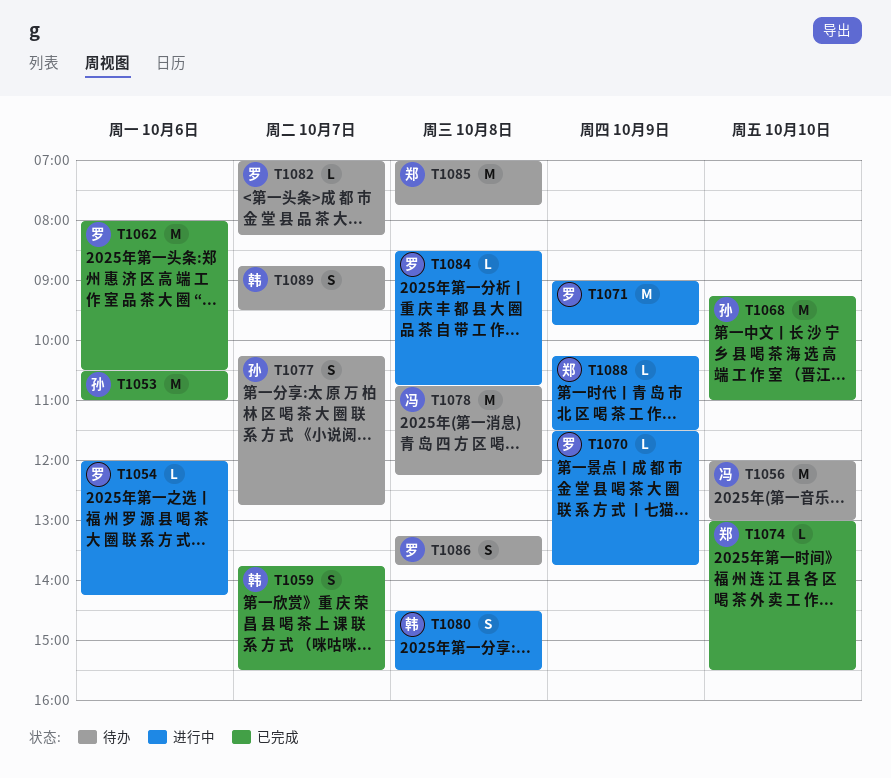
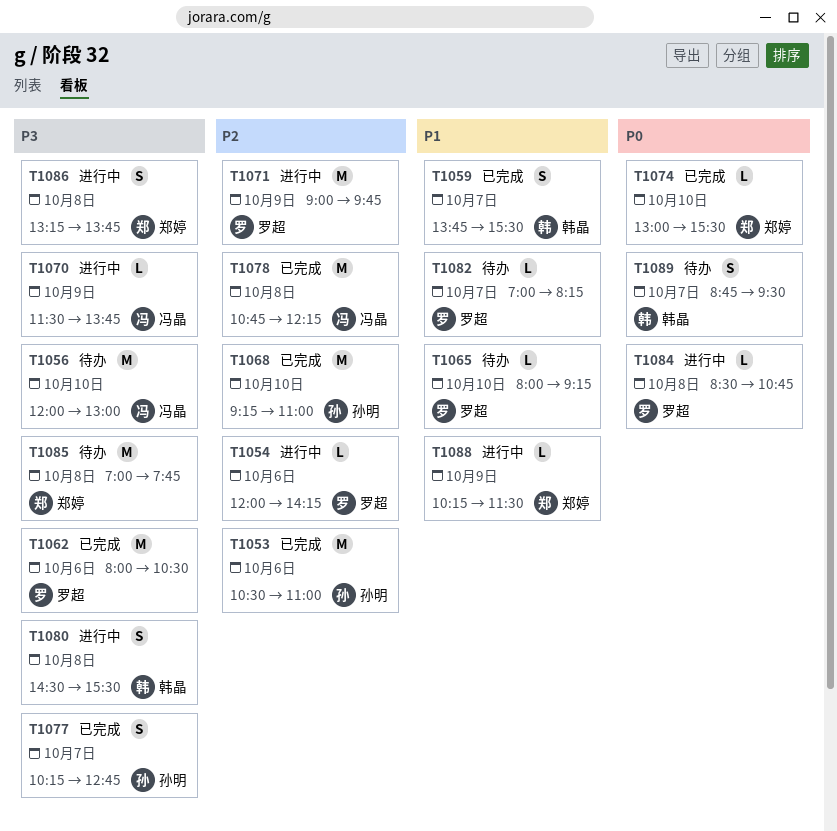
T1065: none -> present
T1070, owner: 罗超 -> 冯晶
T1077, status: 待办 -> 已完成
T1078, status: 待办 -> 已完成
T1086, status: 待办 -> 进行中
T1086, owner: 罗超 -> 郑婷

